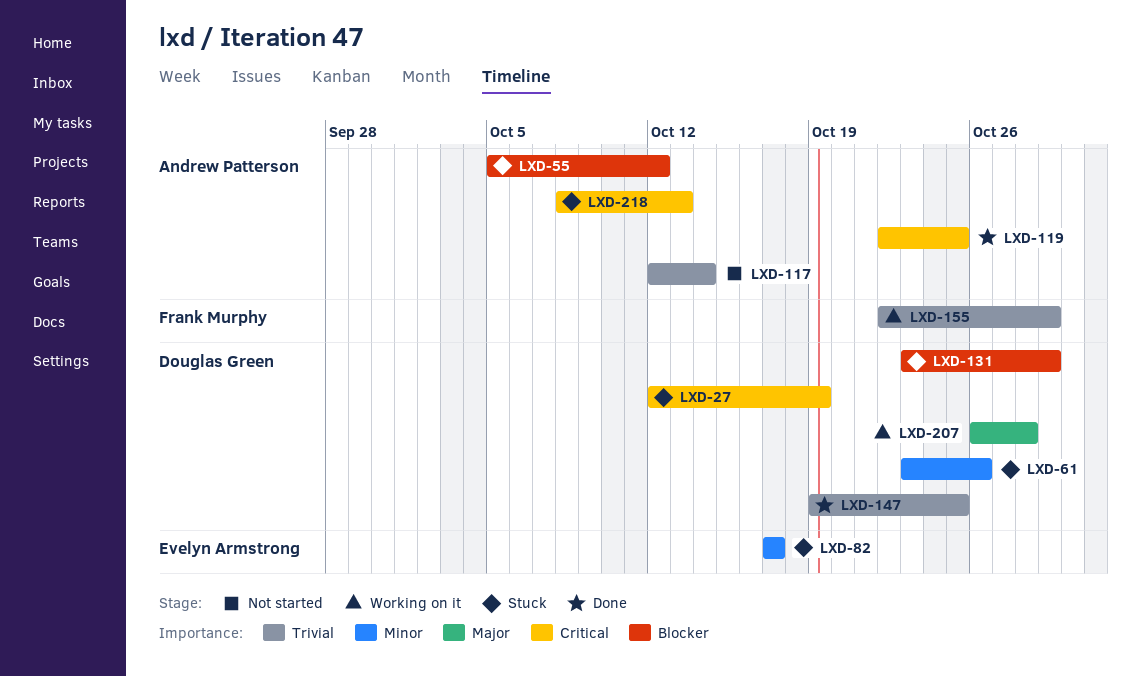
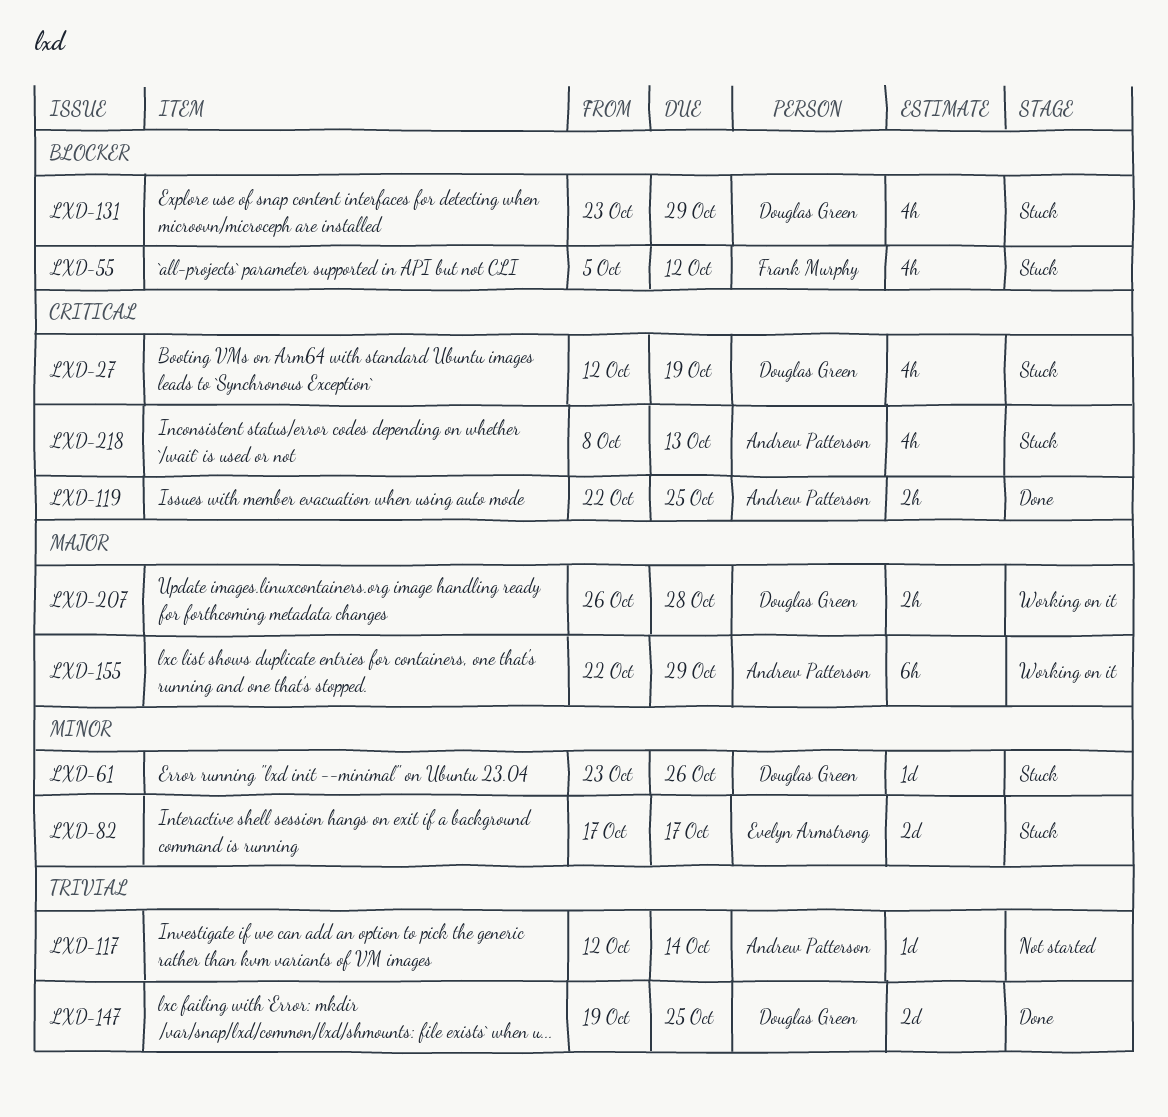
LXD-55, owner: Andrew Patterson -> Frank Murphy
LXD-155, owner: Frank Murphy -> Andrew Patterson
LXD-155, priority: Trivial -> Major

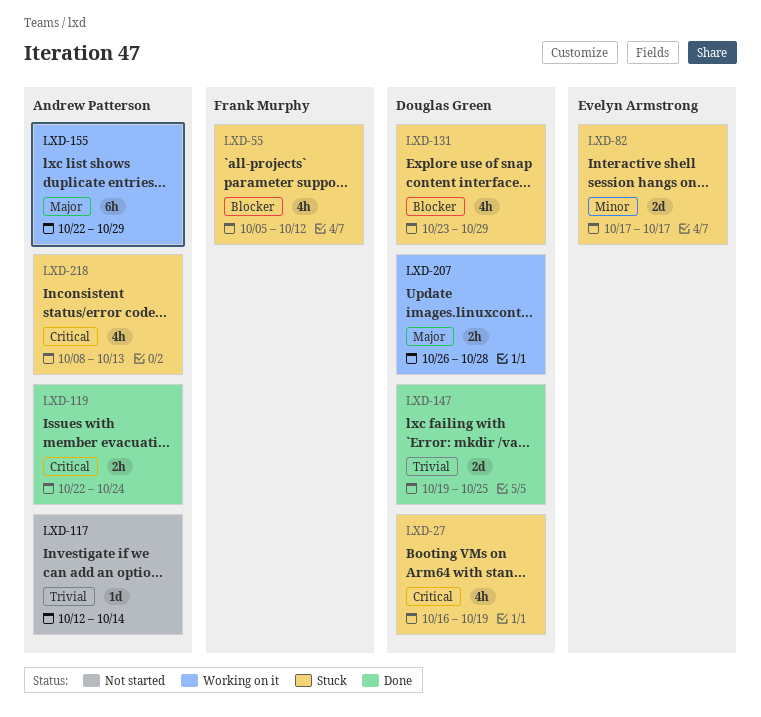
LXD-27, start: Oct 12 -> Oct 16
LXD-61: present -> none
LXD-119, due: Oct 25 -> Oct 24

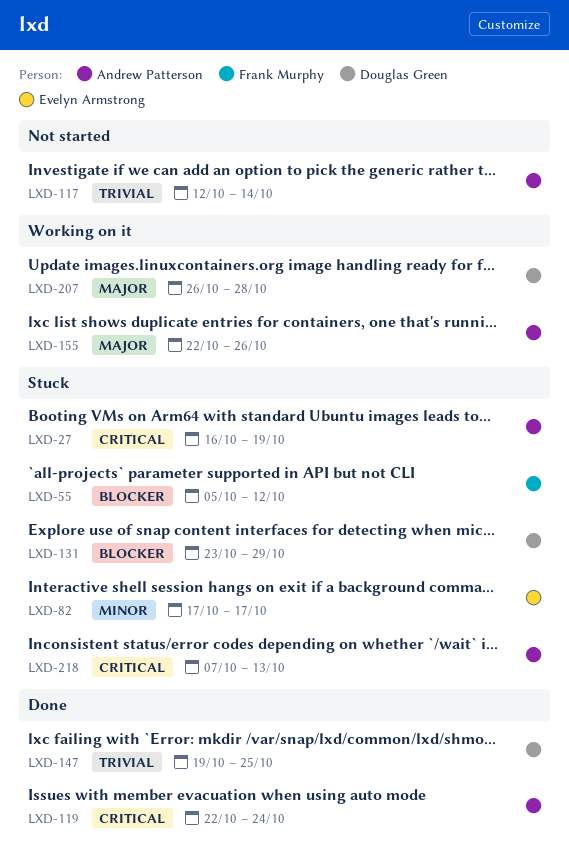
LXD-27, owner: Douglas Green -> Andrew Patterson
LXD-155, due: Oct 29 -> Oct 26
LXD-218, start: Oct 8 -> Oct 7

